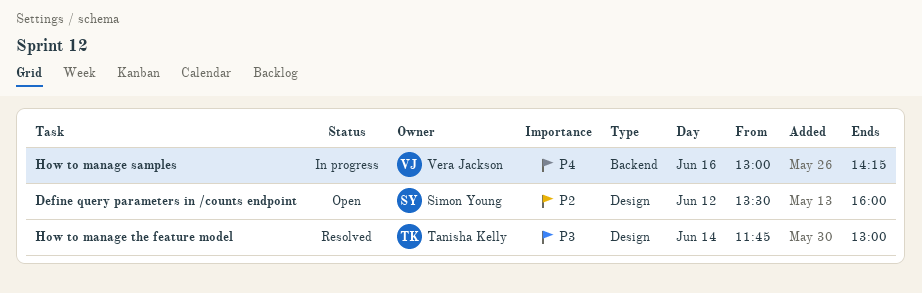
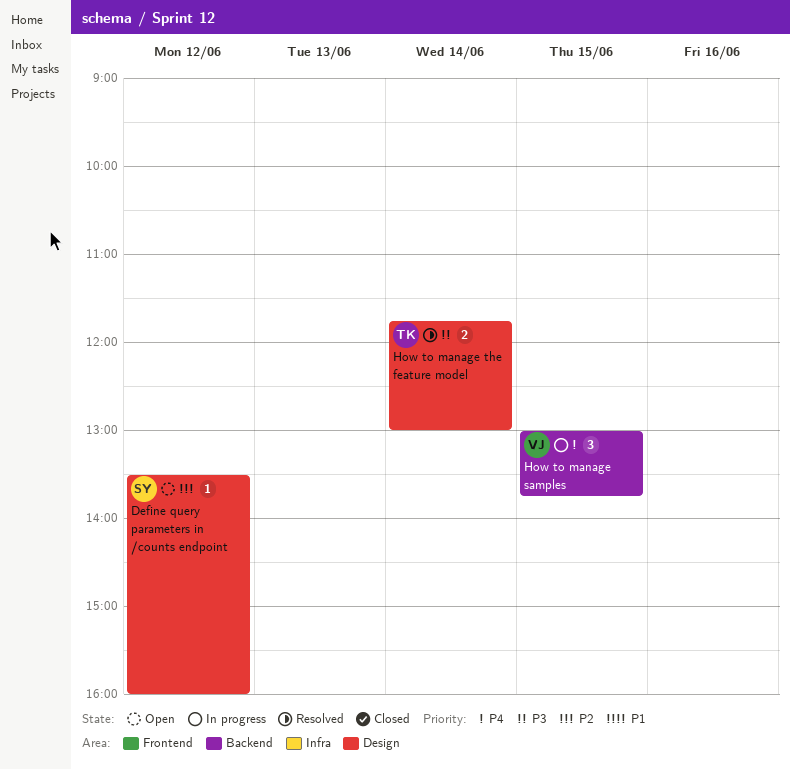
How to manage samples, day: Jun 16 -> Jun 15
How to manage samples, ends: 14:15 -> 13:45

